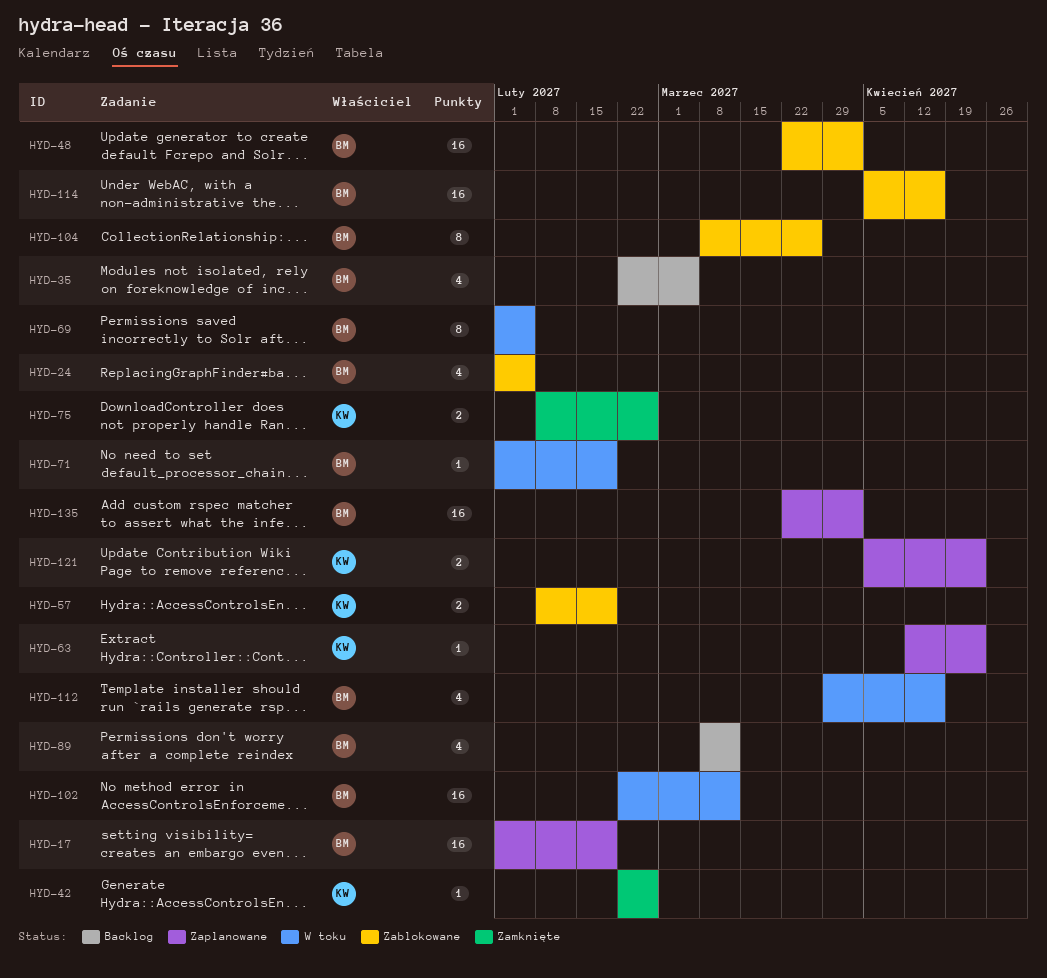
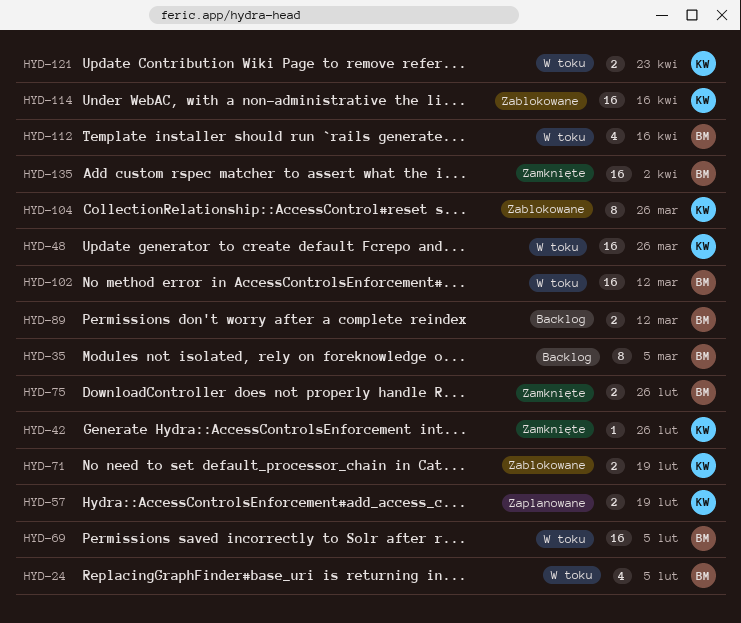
HYD-17: present -> none
HYD-24, status: Zablokowane -> W toku
HYD-35, estimate: 4 -> 8
HYD-48, status: Zablokowane -> W toku
HYD-48, owner: BM -> KW
HYD-48, due: Apr 2 -> Mar 26
HYD-57, status: Zablokowane -> Zaplanowane
HYD-63: present -> none
HYD-69, estimate: 8 -> 16
HYD-71, status: W toku -> Zablokowane
HYD-71, owner: BM -> KW
HYD-71, estimate: 1 -> 2
HYD-75, owner: KW -> BM
HYD-89, estimate: 4 -> 2
HYD-104, owner: BM -> KW
HYD-114, owner: BM -> KW
HYD-121, status: Zaplanowane -> W toku
HYD-135, status: Zaplanowane -> Zamknięte

